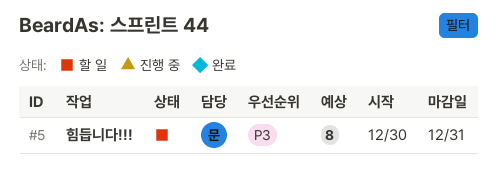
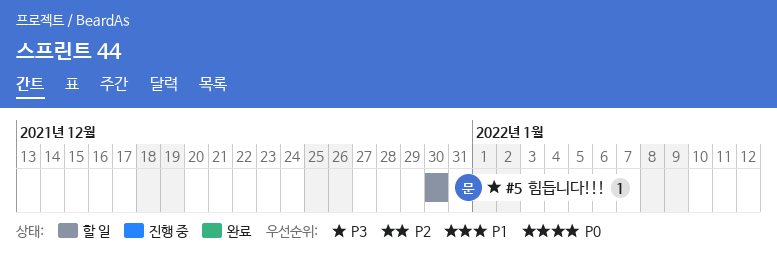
#5, estimate: 8 -> 1
#5, due: Dec 31 -> Dec 30

